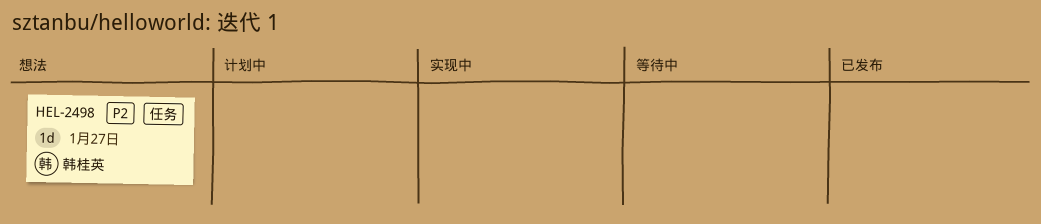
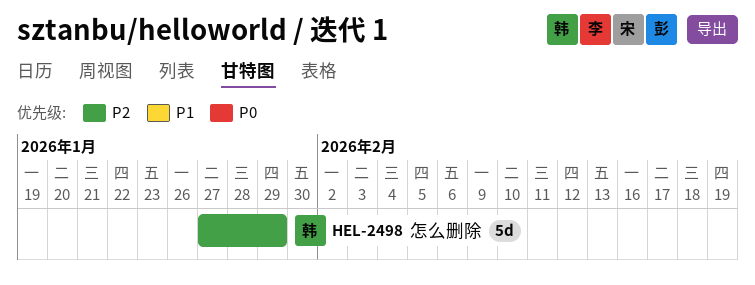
HEL-2498, estimate: 1d -> 5d
HEL-2498, due: Jan 27 -> Jan 29

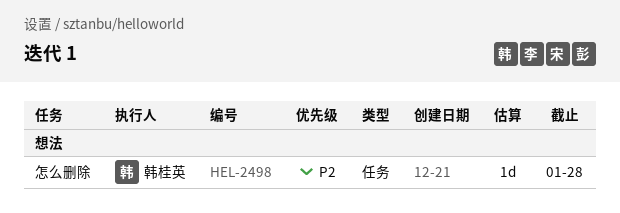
HEL-2498, estimate: 5d -> 1d
HEL-2498, due: Jan 29 -> Jan 28

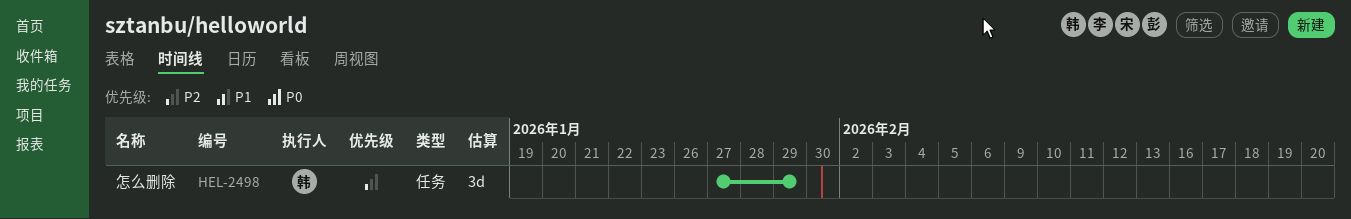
HEL-2498, estimate: 1d -> 3d
HEL-2498, due: Jan 28 -> Jan 29

